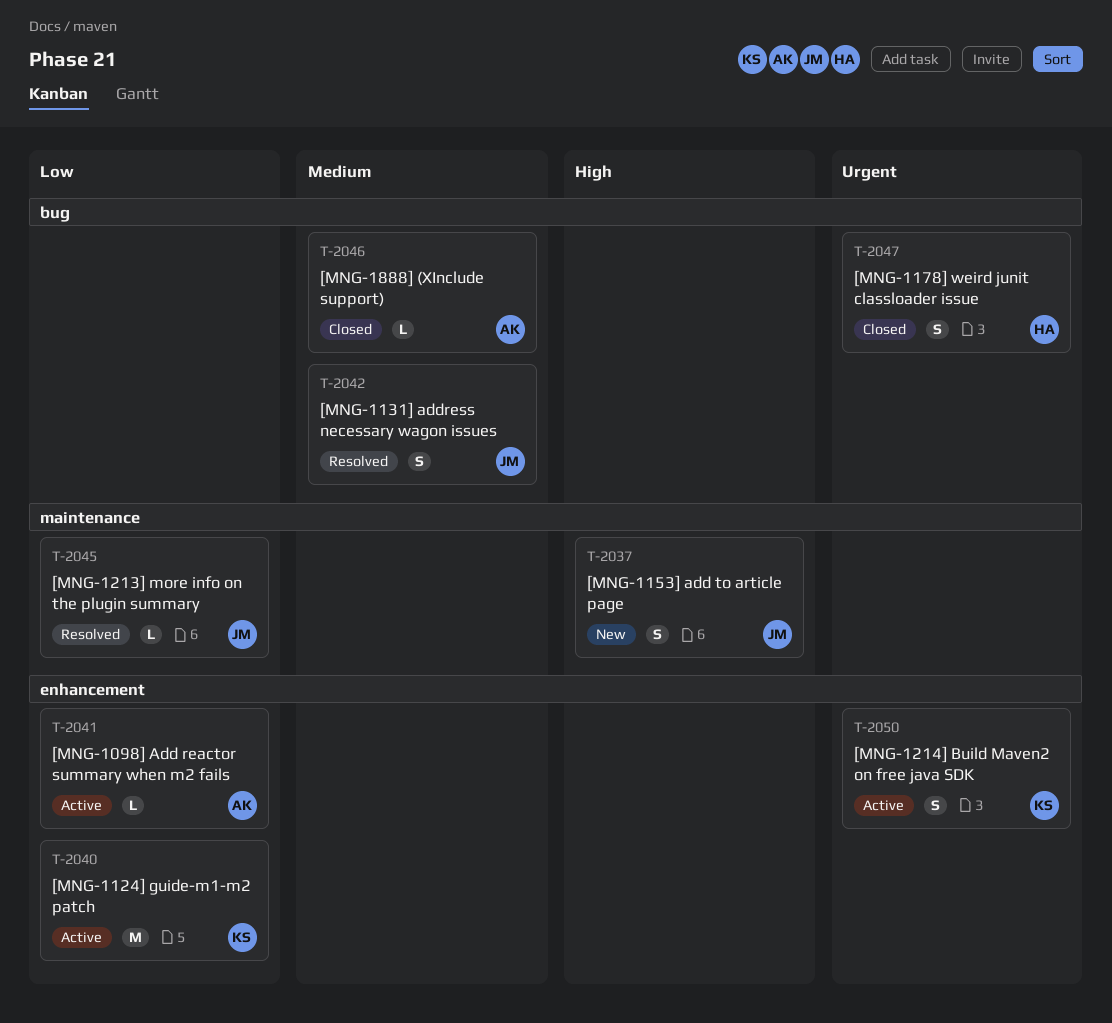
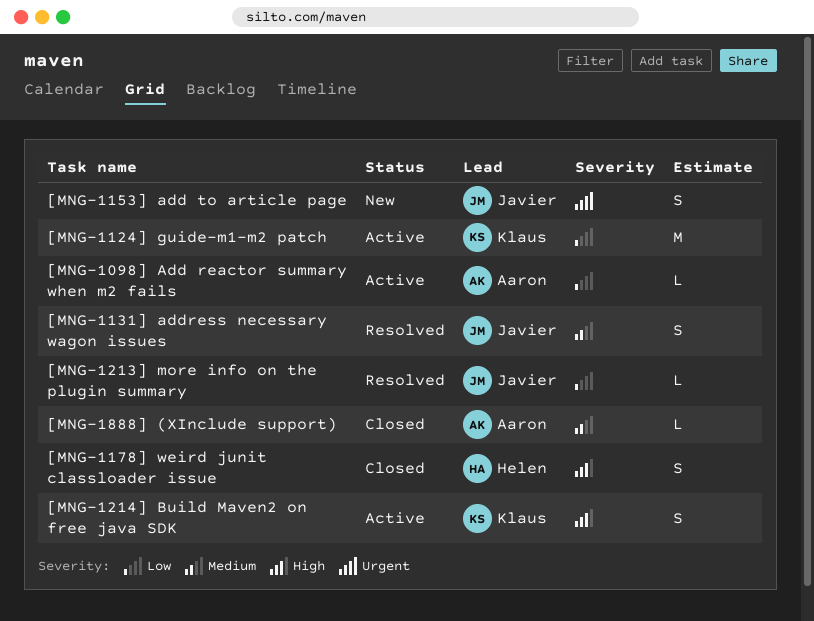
[MNG-1153] add to article page, priority: High -> Urgent
[MNG-1178] weird junit classloader issue, priority: Urgent -> High
[MNG-1214] Build Maven2 on free java SDK, priority: Urgent -> High

